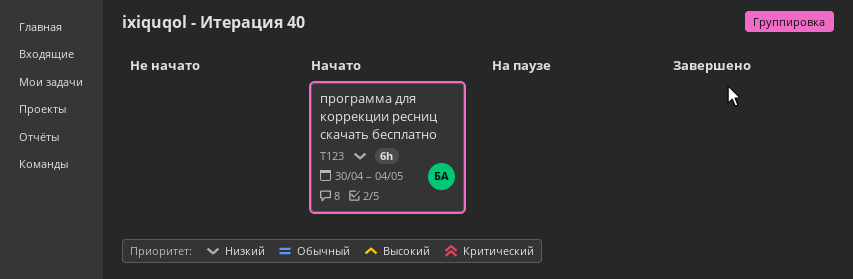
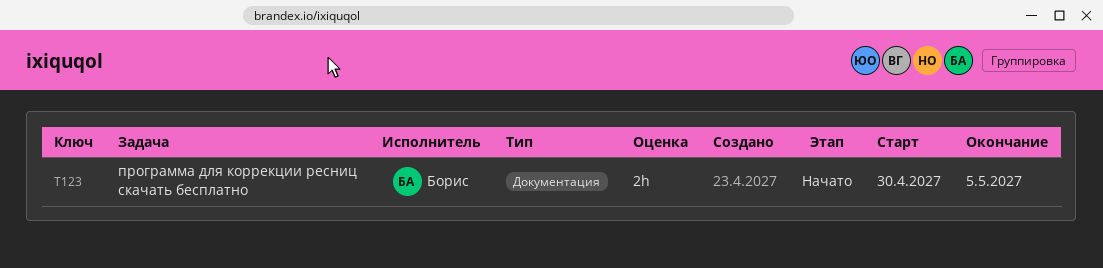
T123, estimate: 6h -> 2h
T123, due: May 4 -> May 5

